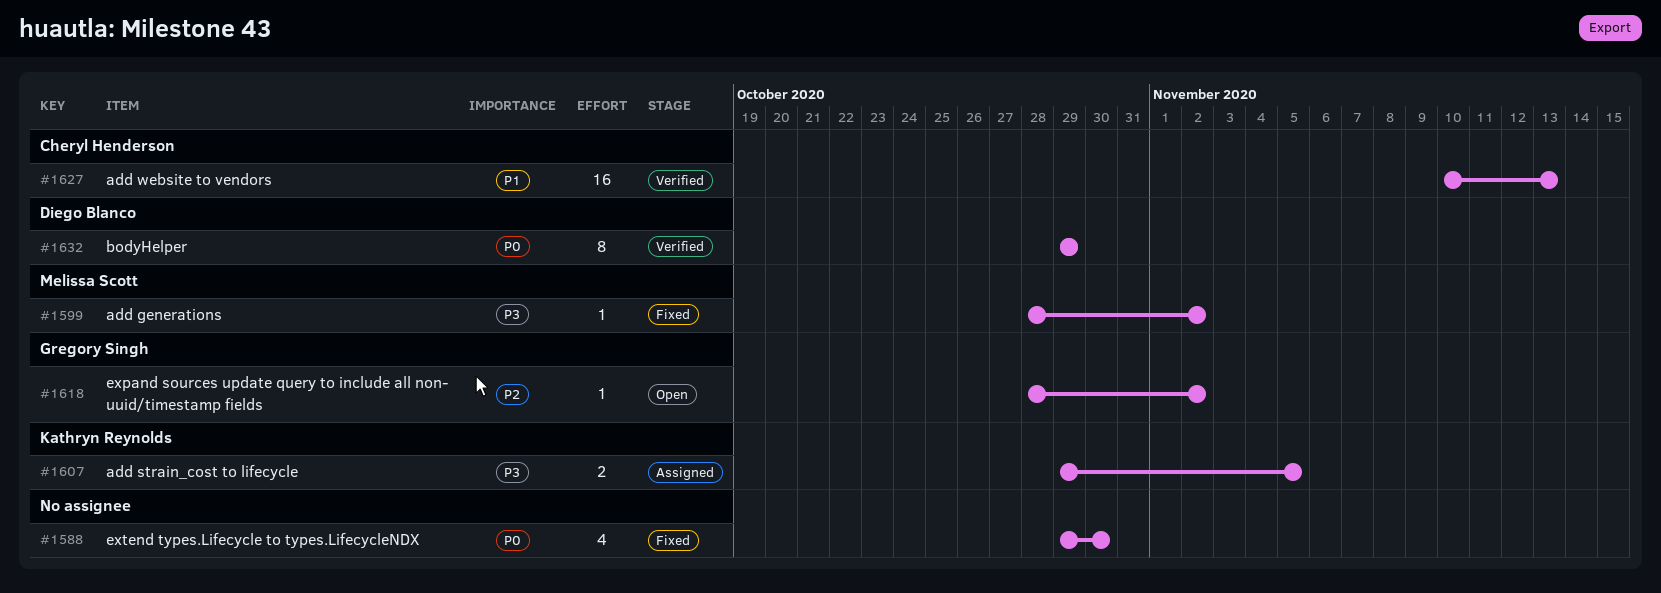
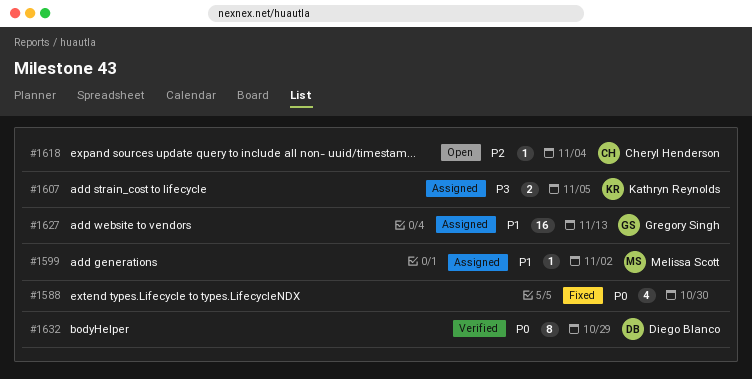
#1599, status: Fixed -> Assigned
#1599, priority: P3 -> P1
#1618, owner: Gregory Singh -> Cheryl Henderson
#1618, due: Nov 2 -> Nov 4
#1627, status: Verified -> Assigned
#1627, owner: Cheryl Henderson -> Gregory Singh

